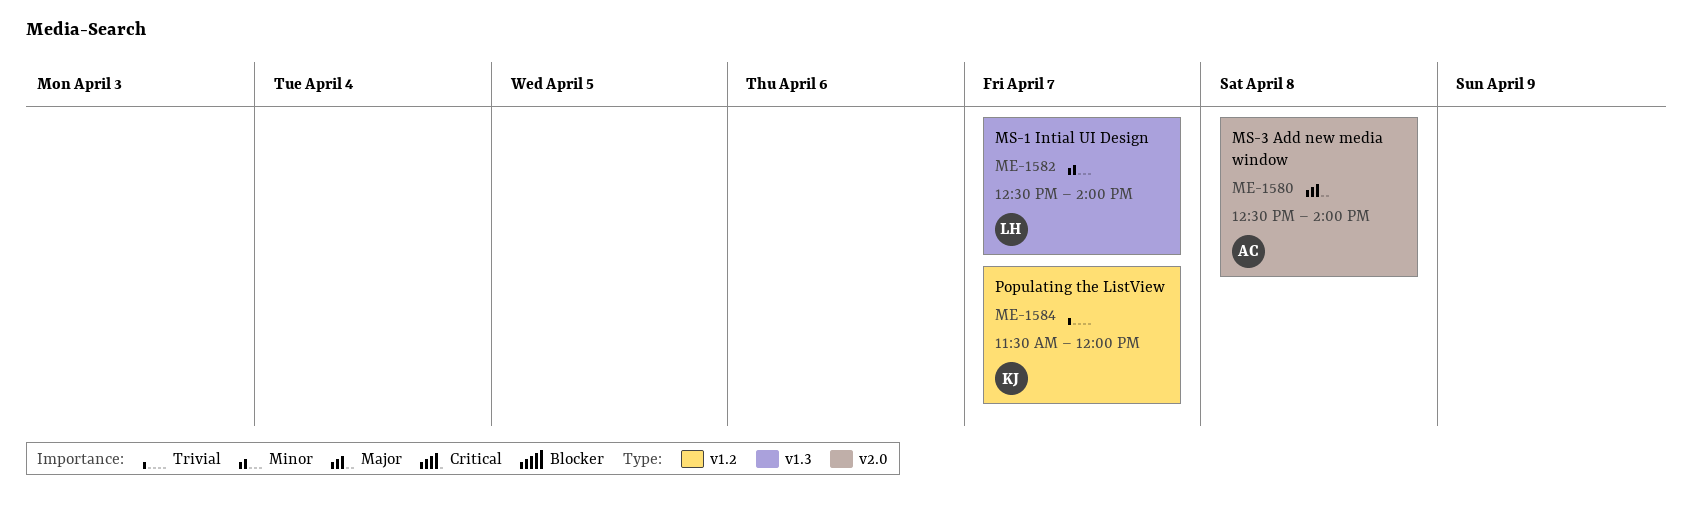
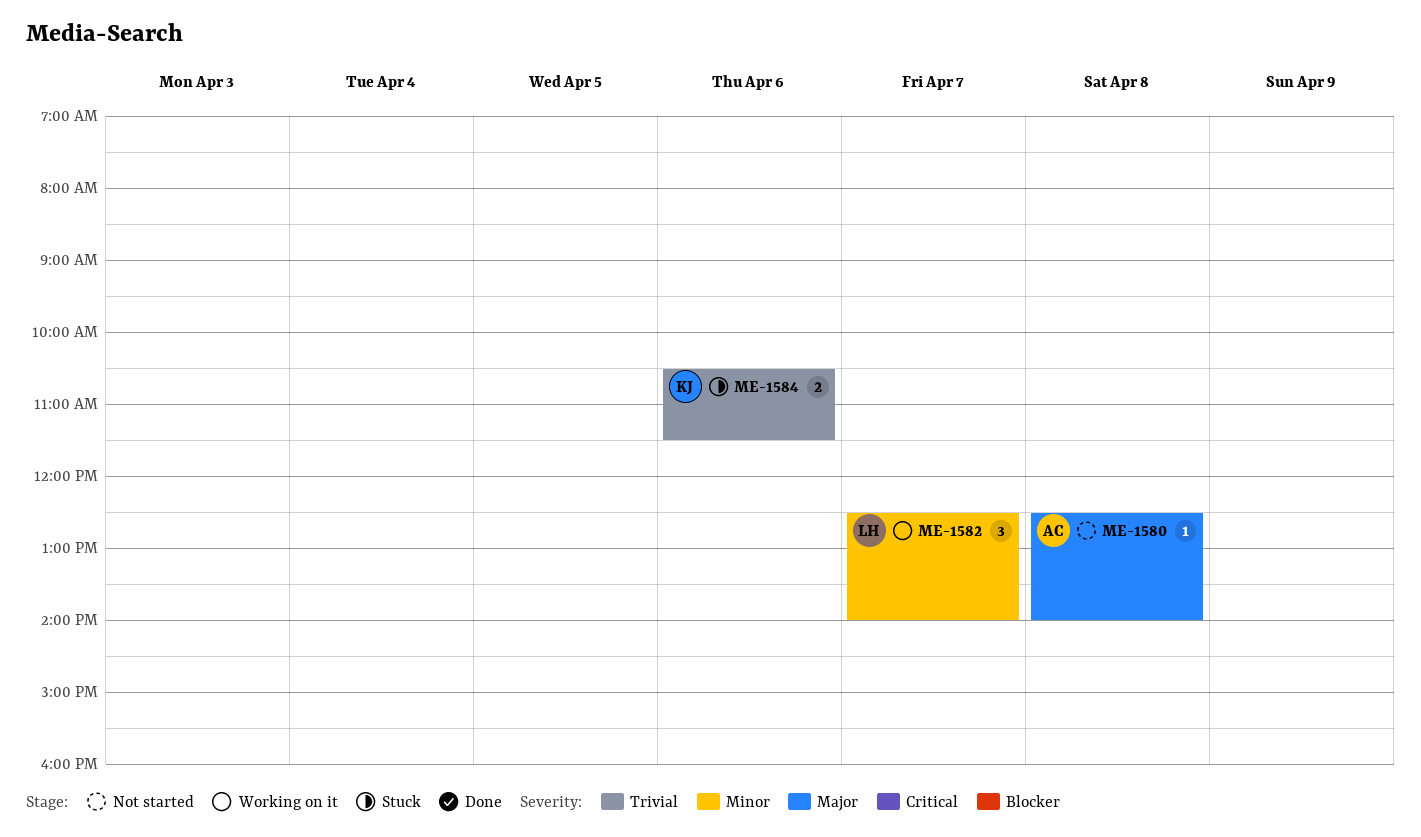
ME-1584, day: Apr 7 -> Apr 6
ME-1584, begins: 11:30 -> 10:30
ME-1584, ends: 12:00 -> 11:30

